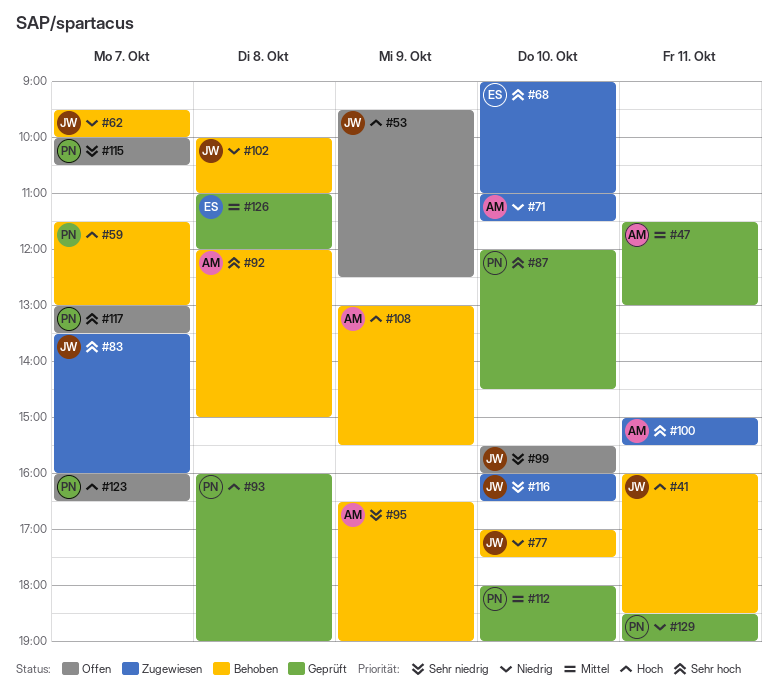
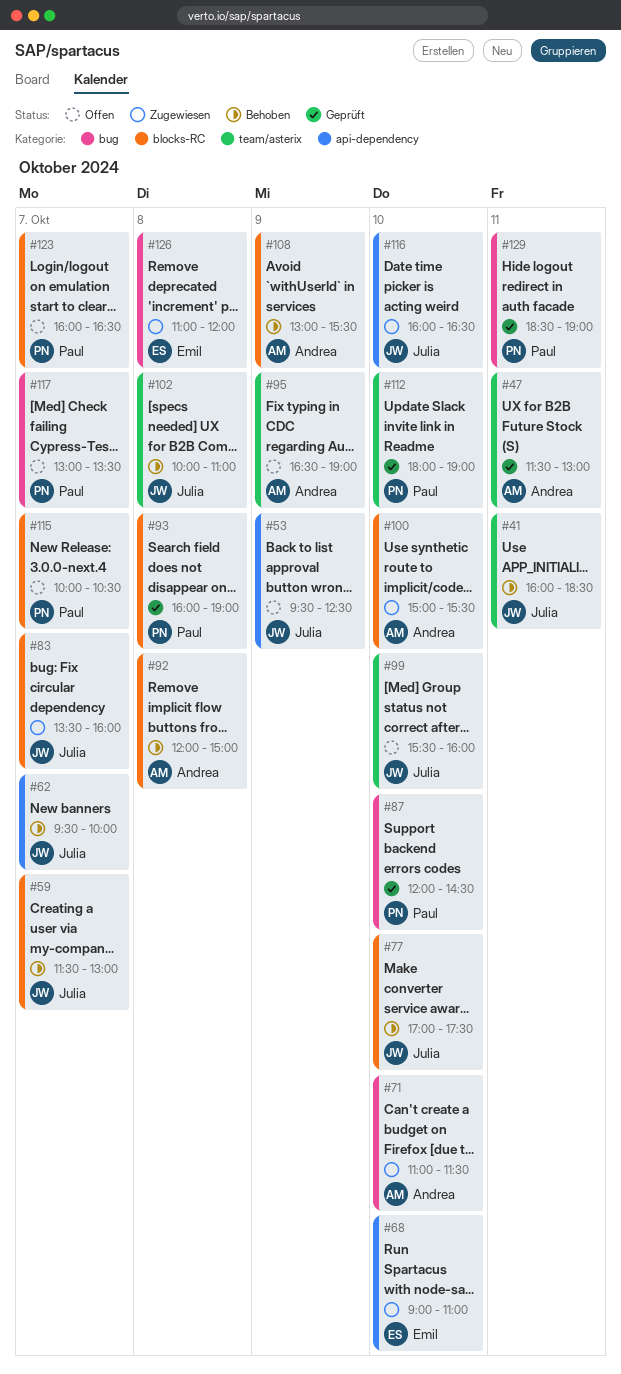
#59, owner: Paul -> Julia
#95, status: Behoben -> Offen
#100, day: Oct 11 -> Oct 10
#126, status: Geprüft -> Zugewiesen

